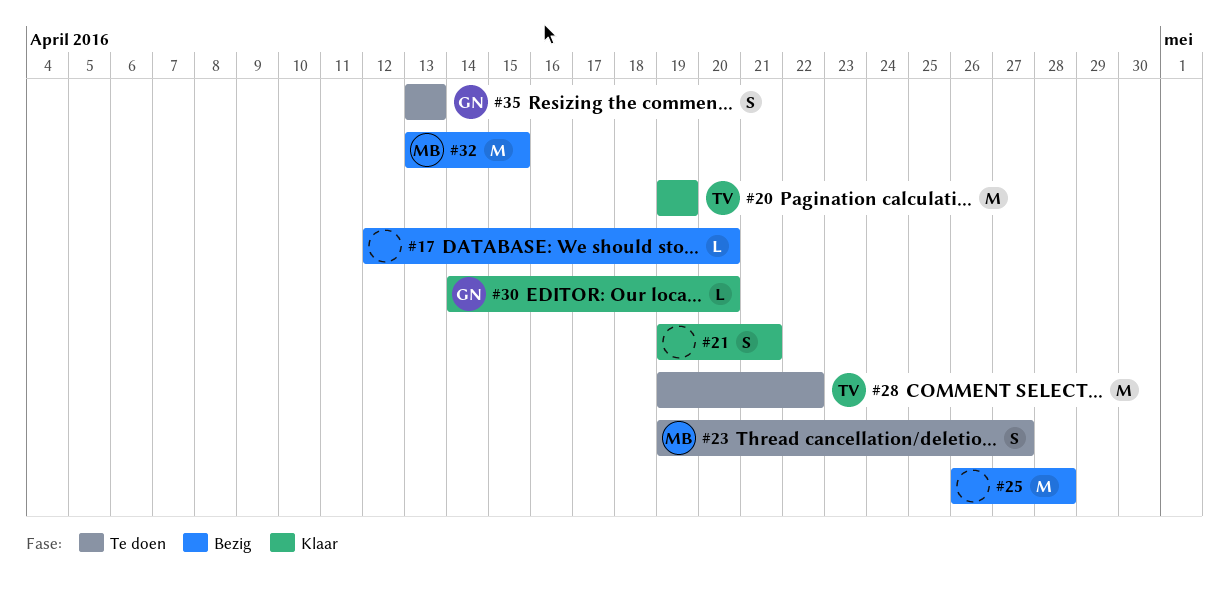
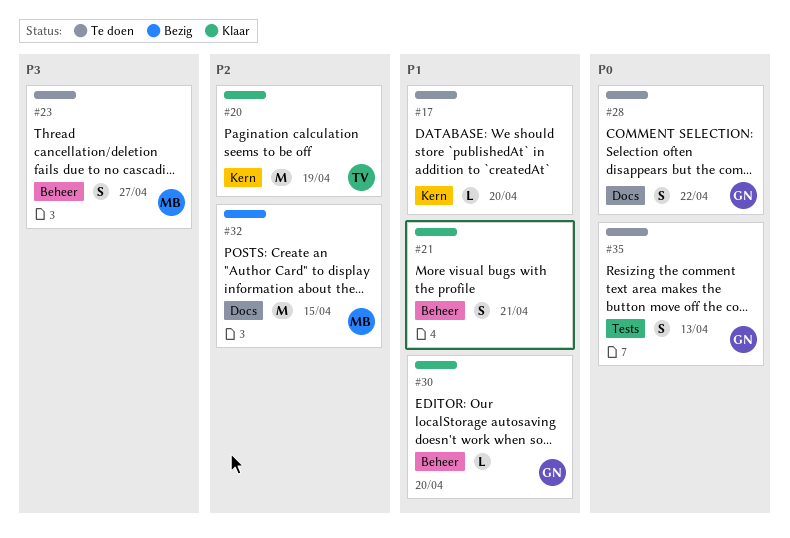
#17, status: Bezig -> Te doen
#25: present -> none
#28, owner: TV -> GN
#28, estimate: M -> S

